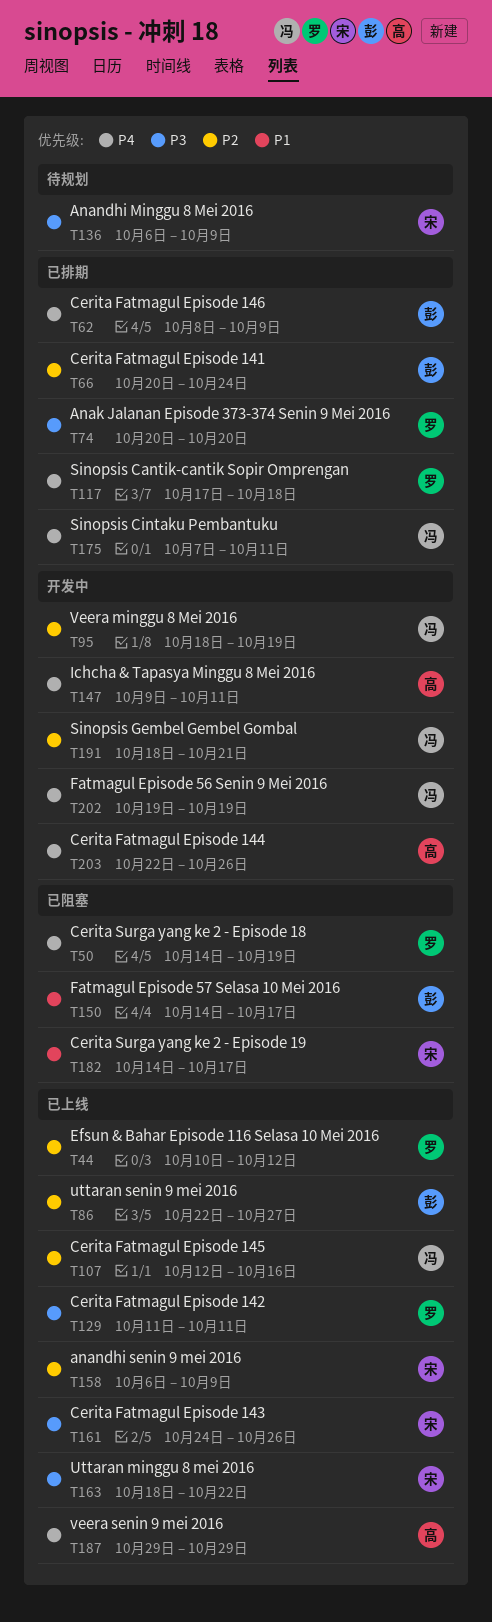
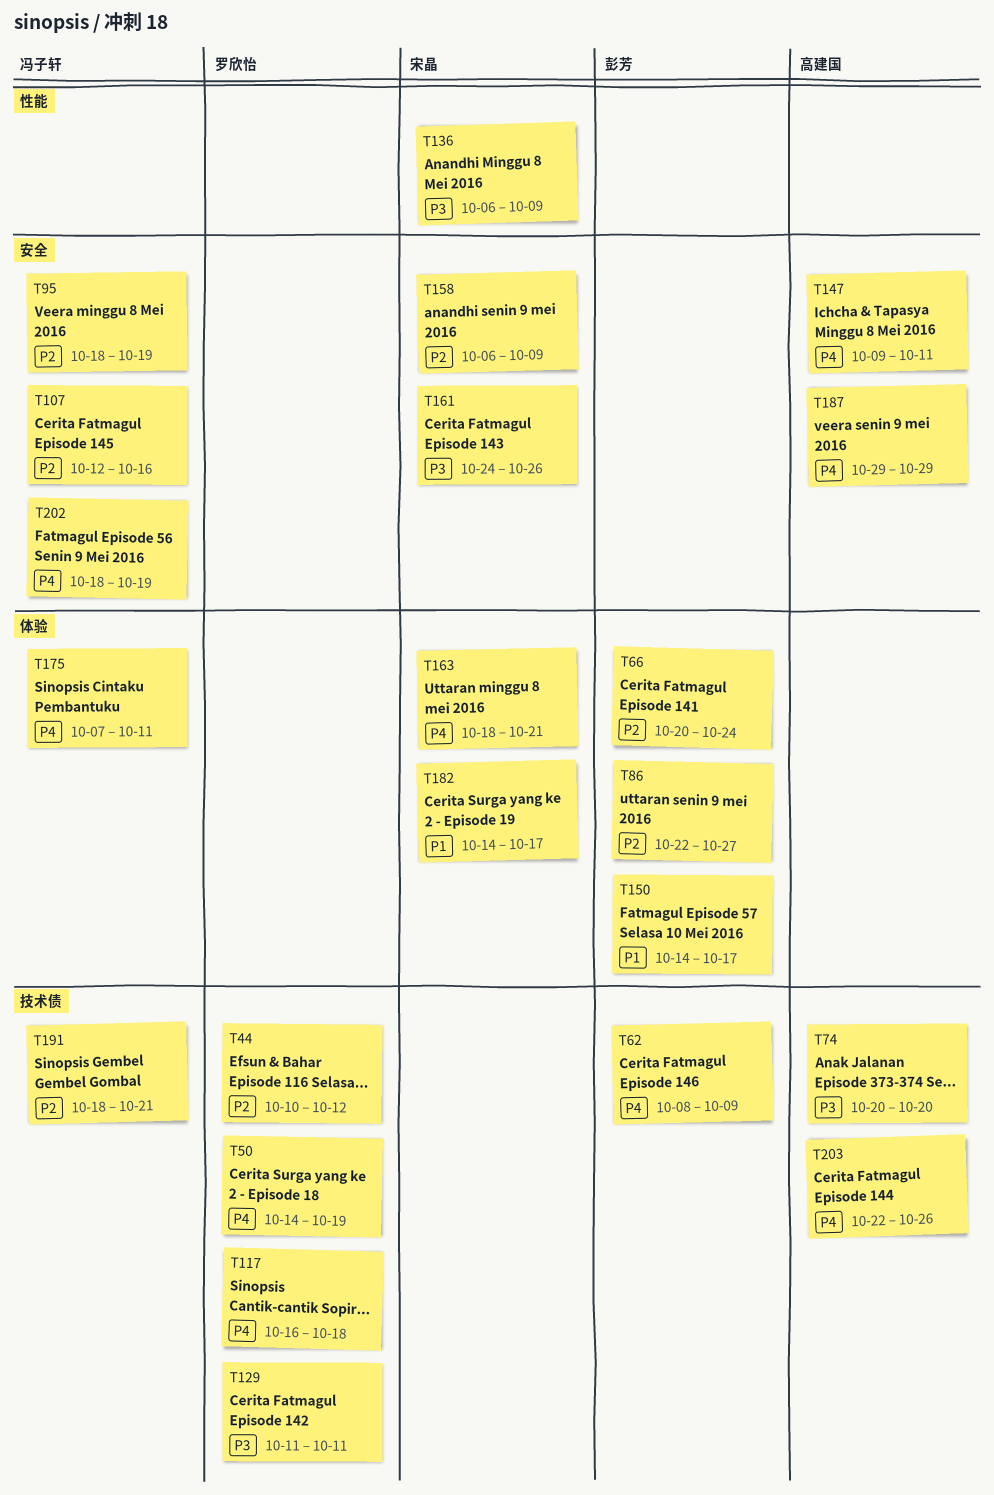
T74, owner: 罗欣怡 -> 高建国
T117, start: Oct 17 -> Oct 16
T163, priority: P3 -> P4
T163, due: Oct 22 -> Oct 21
T202, start: Oct 19 -> Oct 18

